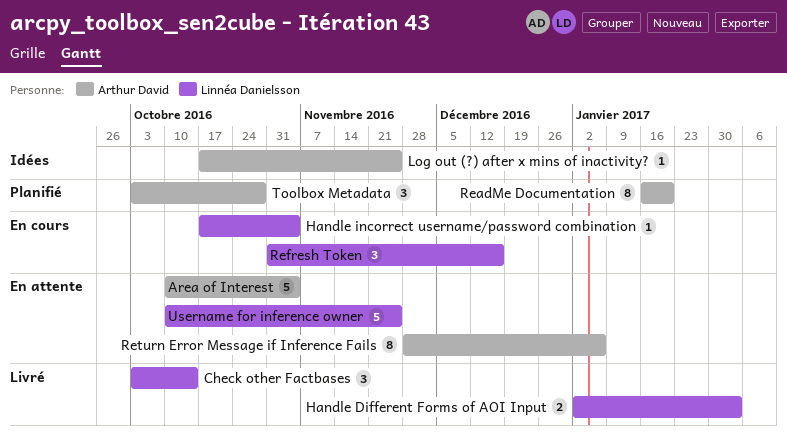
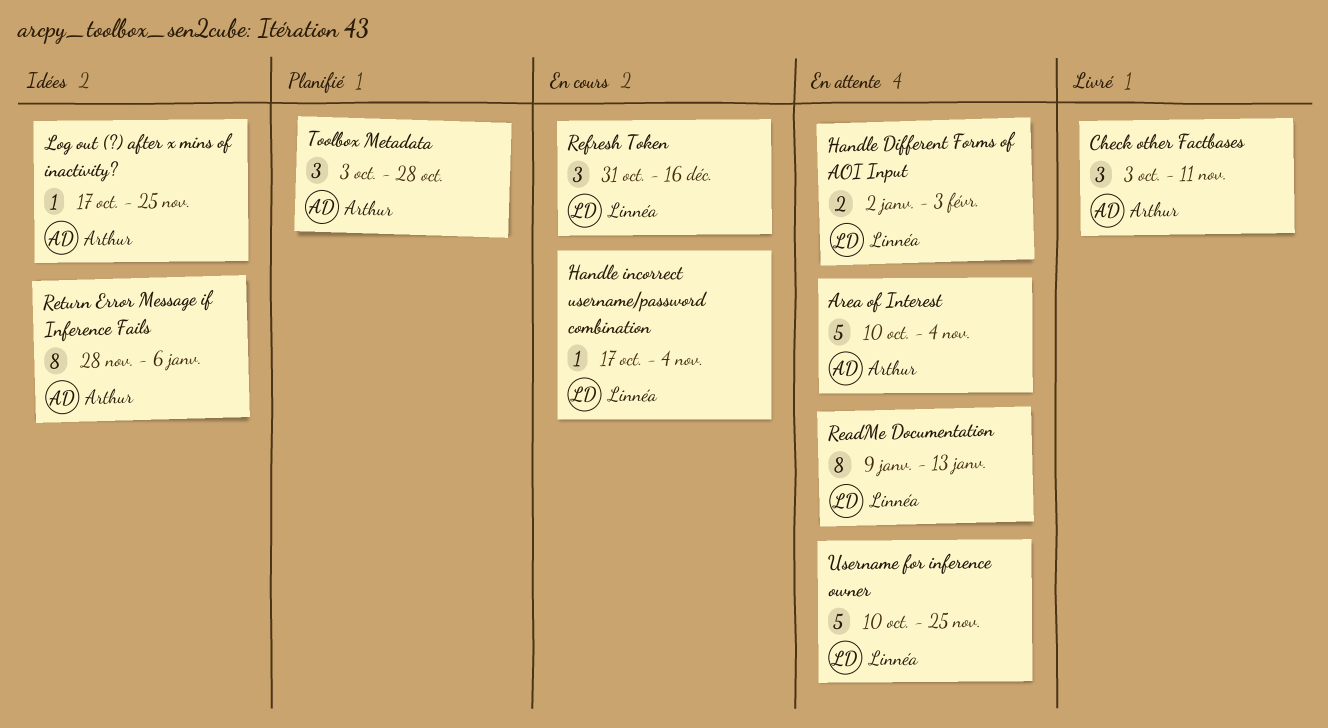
Check other Factbases, owner: Linnéa Danielsson -> Arthur David
Check other Factbases, due: Oct 14 -> Nov 11
Handle Different Forms of AOI Input, status: Livré -> En attente
ReadMe Documentation, status: Planifié -> En attente
ReadMe Documentation, owner: Arthur David -> Linnéa Danielsson
ReadMe Documentation, start: Jan 16 -> Jan 9
ReadMe Documentation, due: Jan 20 -> Jan 13
Return Error Message if Inference Fails, status: En attente -> Idées

